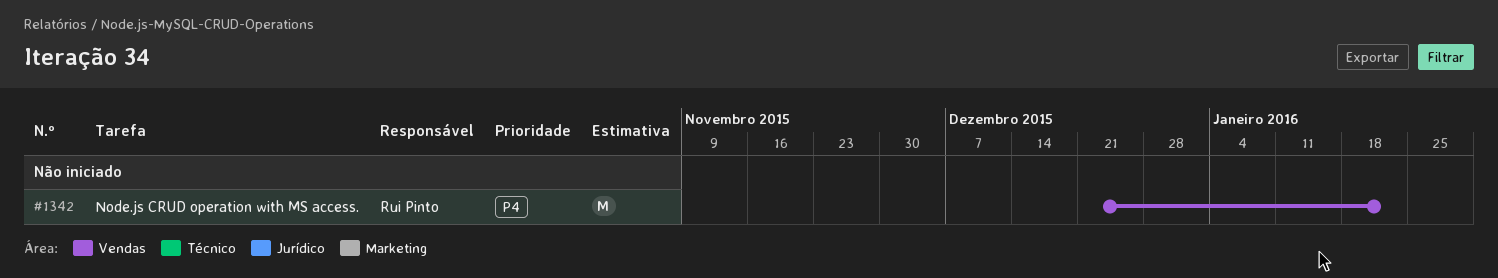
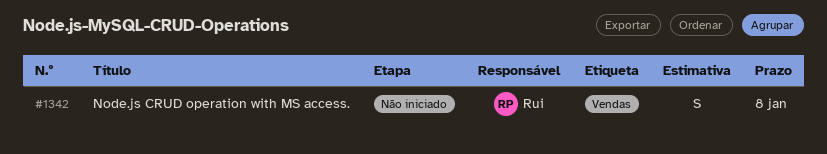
#1342, estimate: M -> S
#1342, due: Jan 22 -> Jan 8

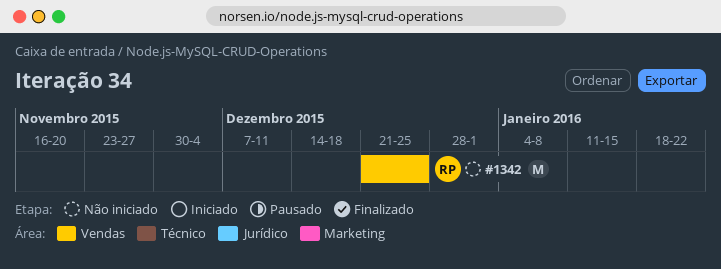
#1342, estimate: S -> M
#1342, due: Jan 8 -> Dec 25

